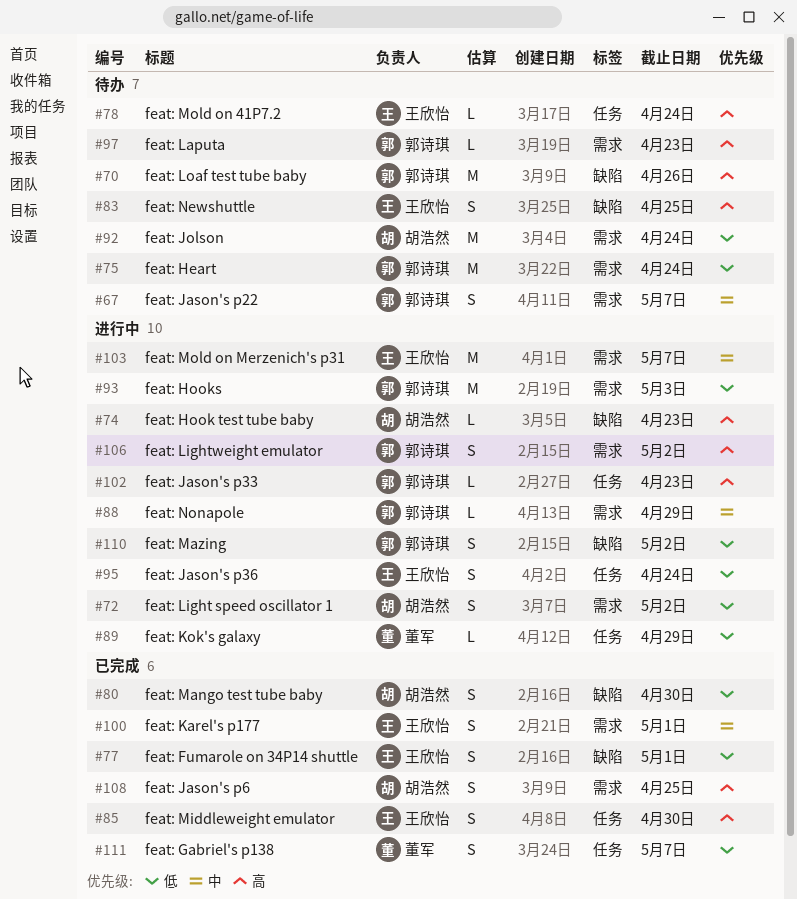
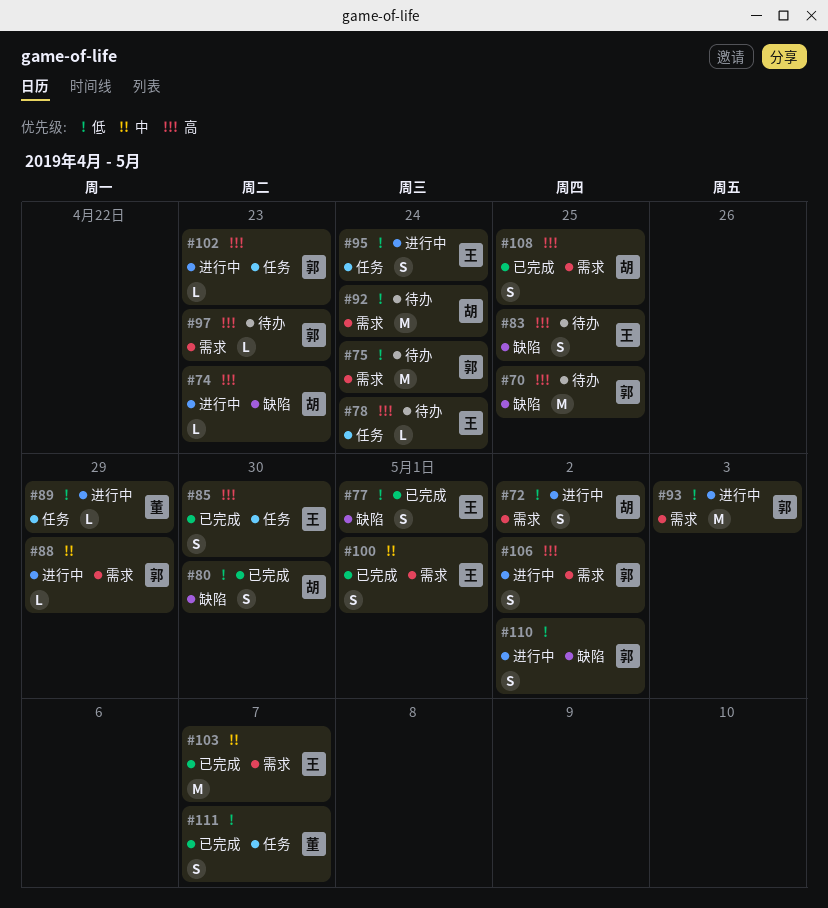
#67: present -> none
#70, due: Apr 26 -> Apr 25
#103, status: 进行中 -> 已完成

